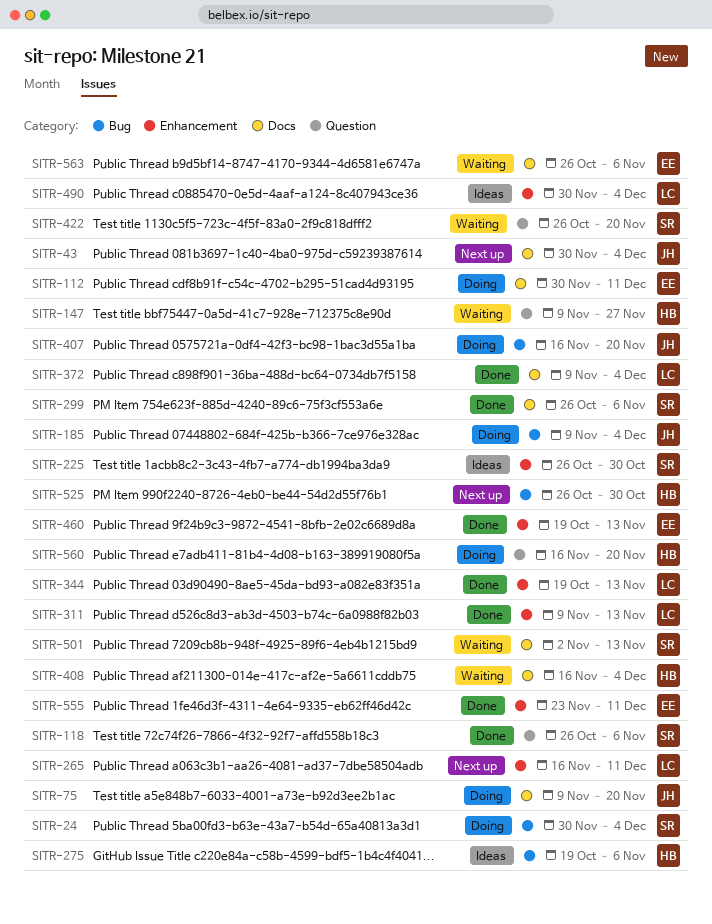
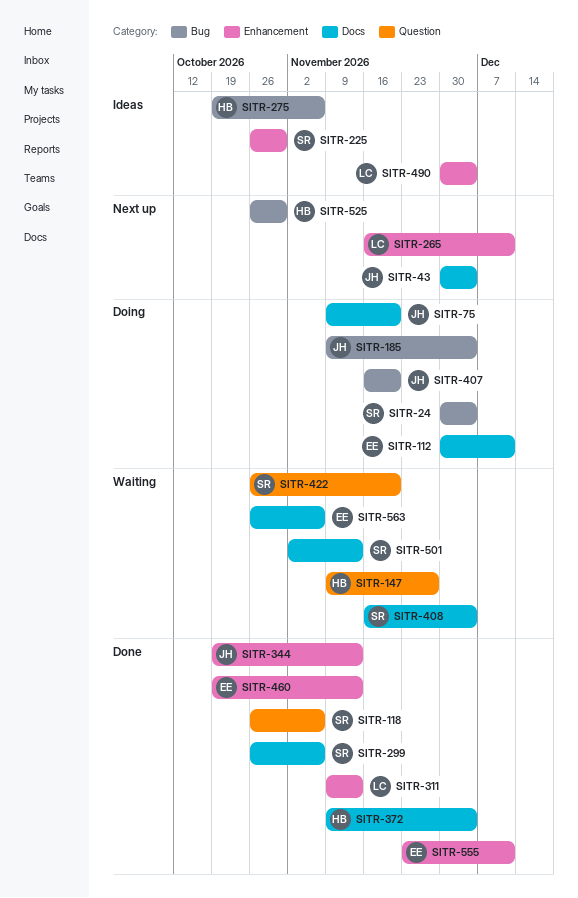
SITR-344, owner: LC -> JH
SITR-372, owner: LC -> HB
SITR-408, owner: HB -> SR
SITR-560: present -> none

